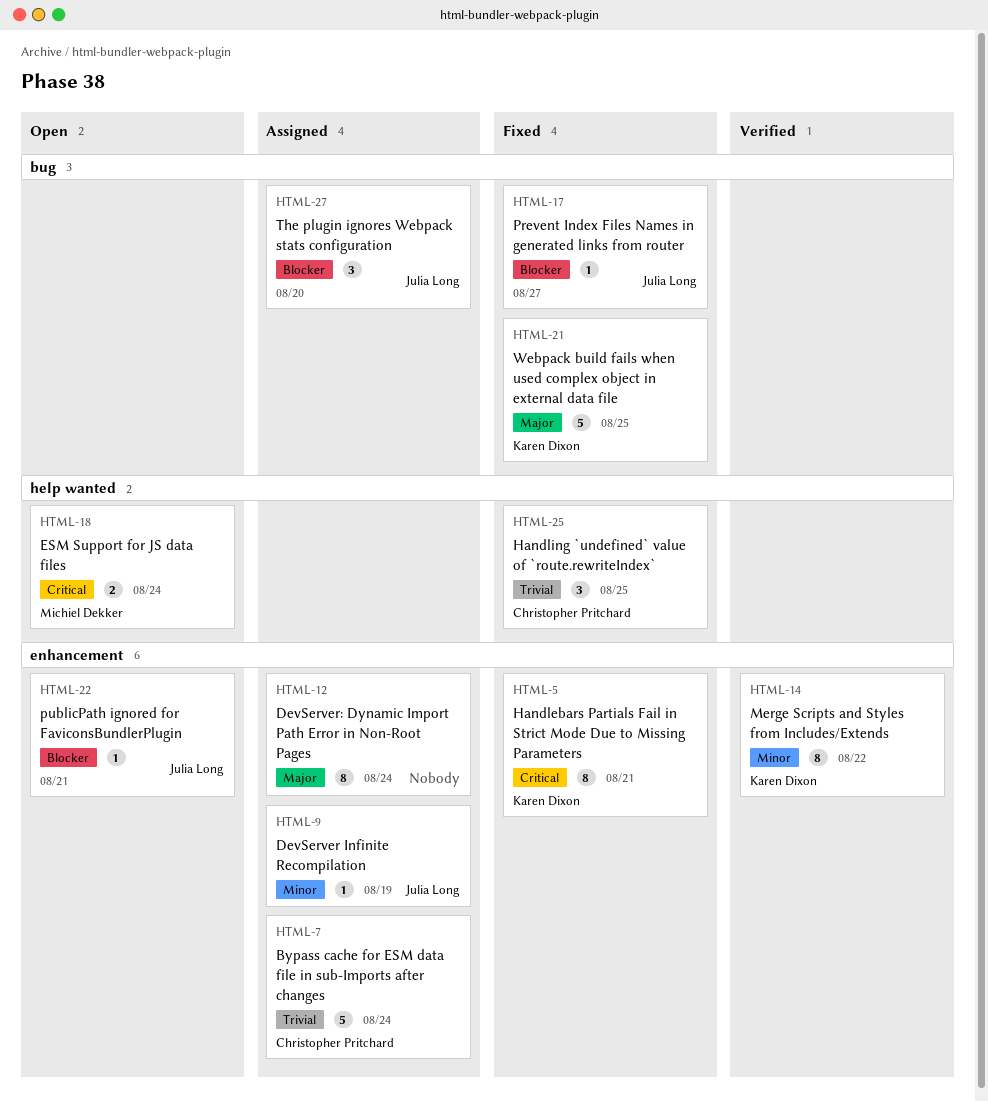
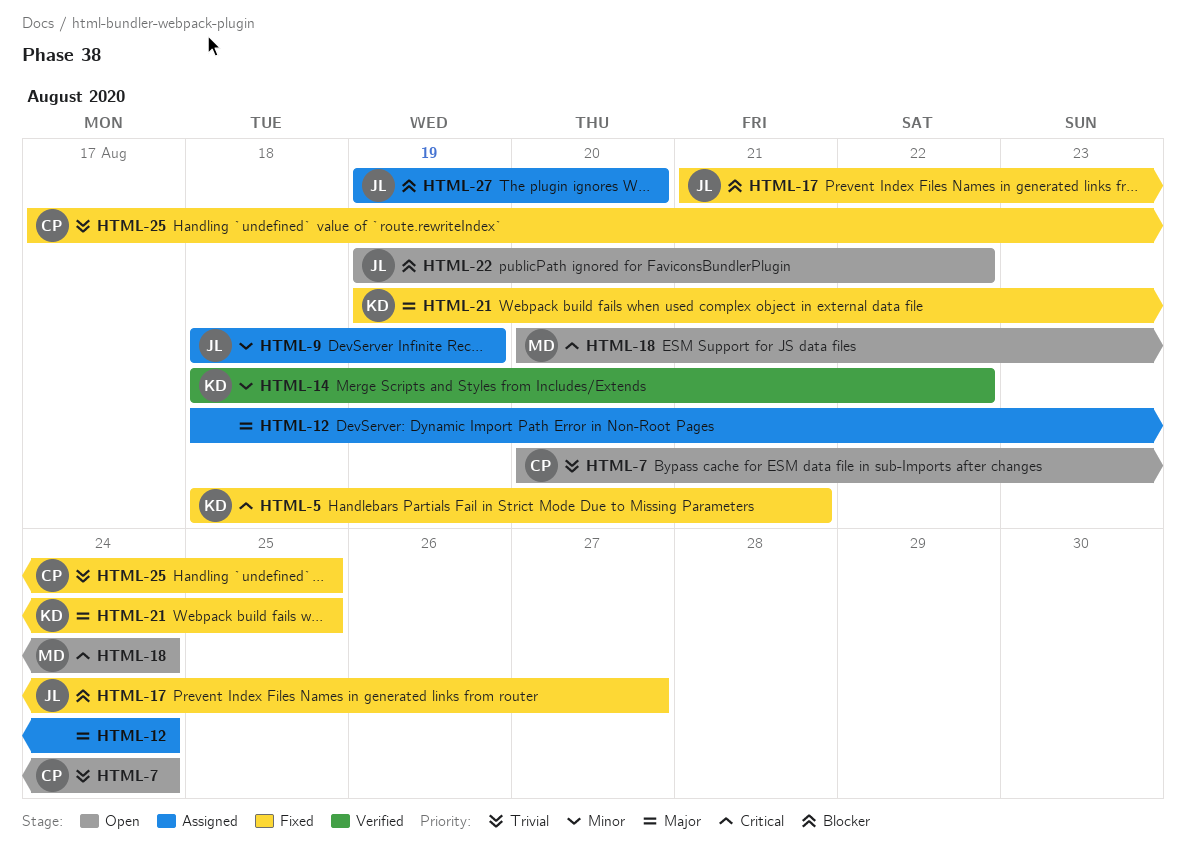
HTML-7, status: Assigned -> Open
HTML-22, due: Aug 21 -> Aug 22

